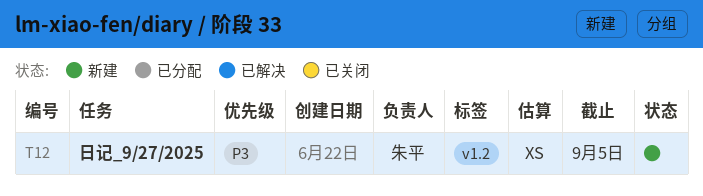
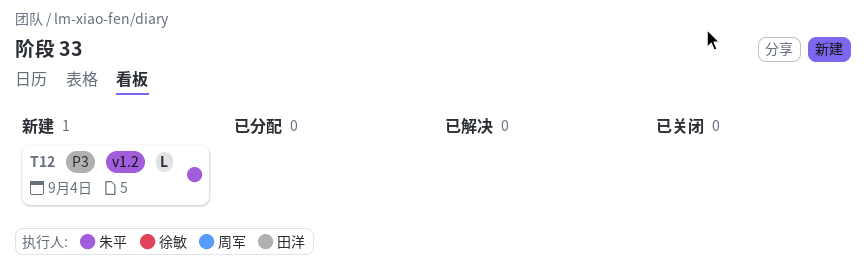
T12, estimate: XS -> L
T12, due: Sep 5 -> Sep 4

